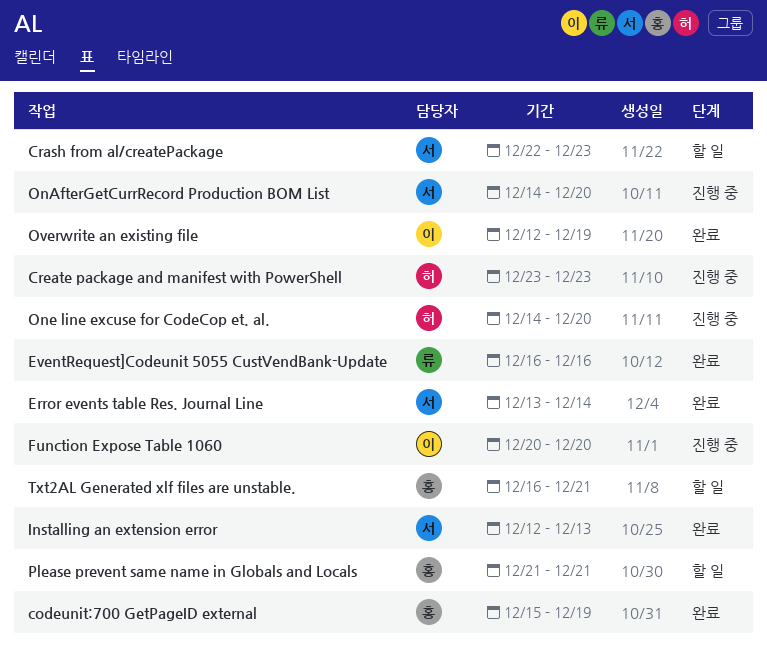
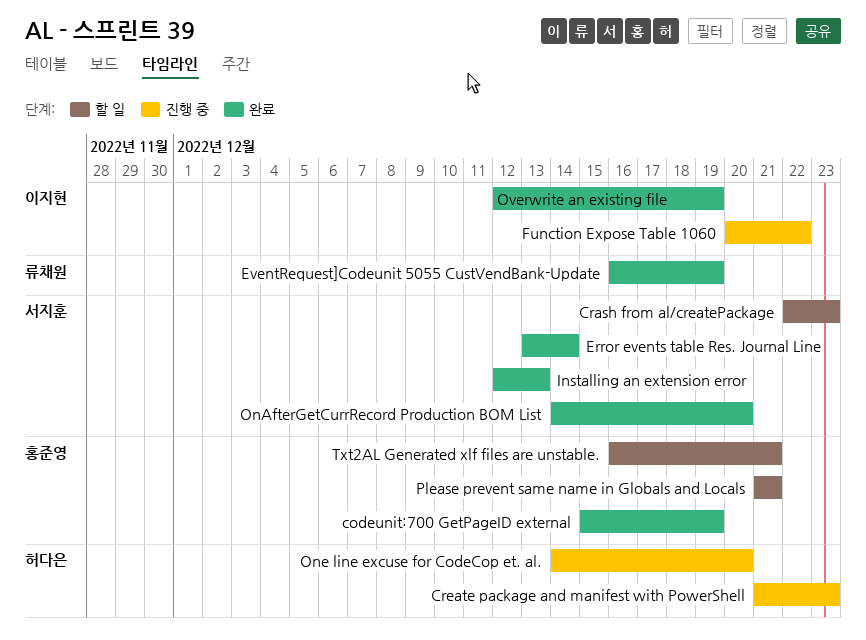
Create package and manifest with PowerShell, start: Dec 23 -> Dec 21
EventRequest]Codeunit 5055 CustVendBank-Update, due: Dec 16 -> Dec 19
Function Expose Table 1060, due: Dec 20 -> Dec 22
OnAfterGetCurrRecord Production BOM List, status: 진행 중 -> 완료

